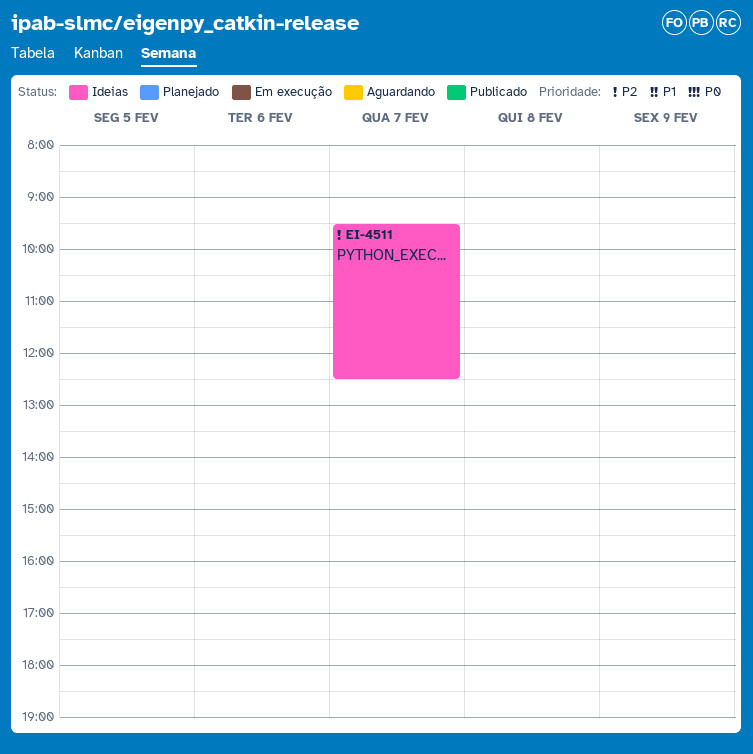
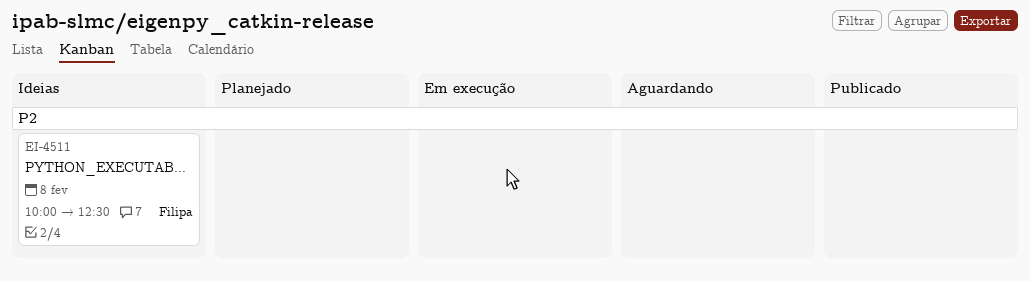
EI-4511, day: Feb 7 -> Feb 8
EI-4511, begins: 09:30 -> 10:00

